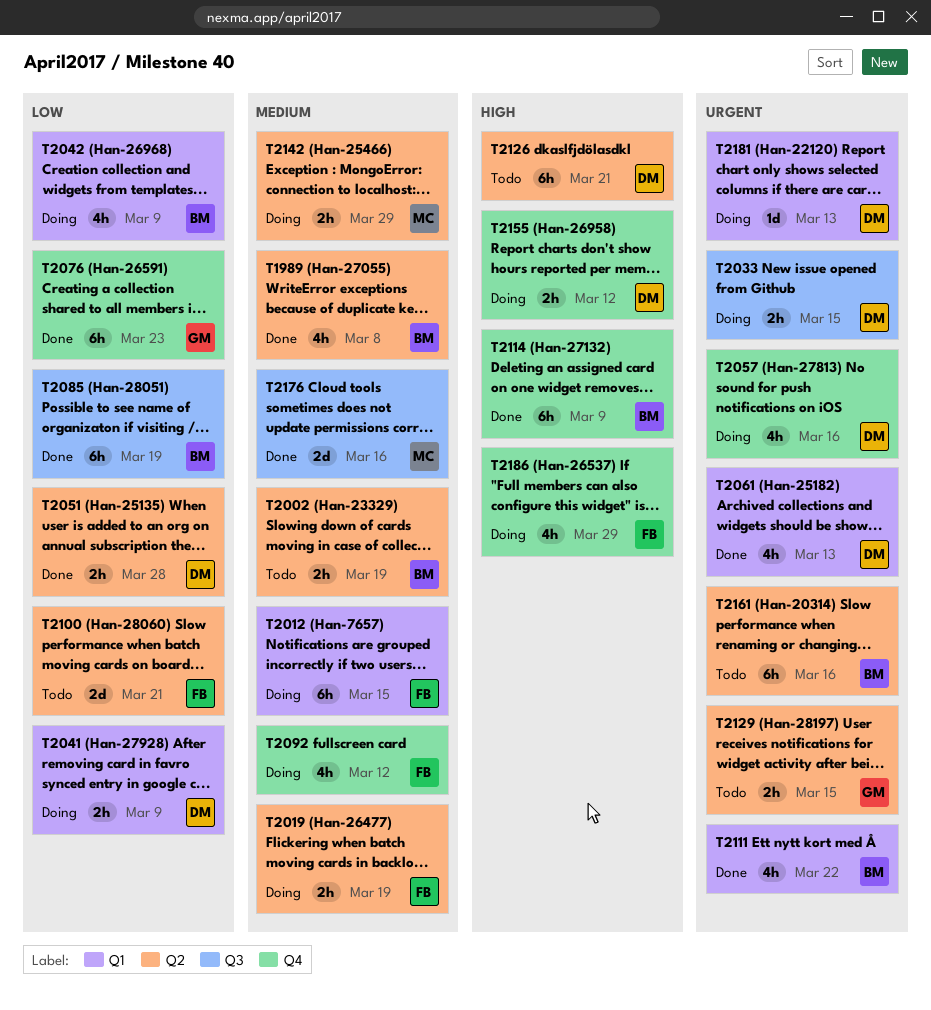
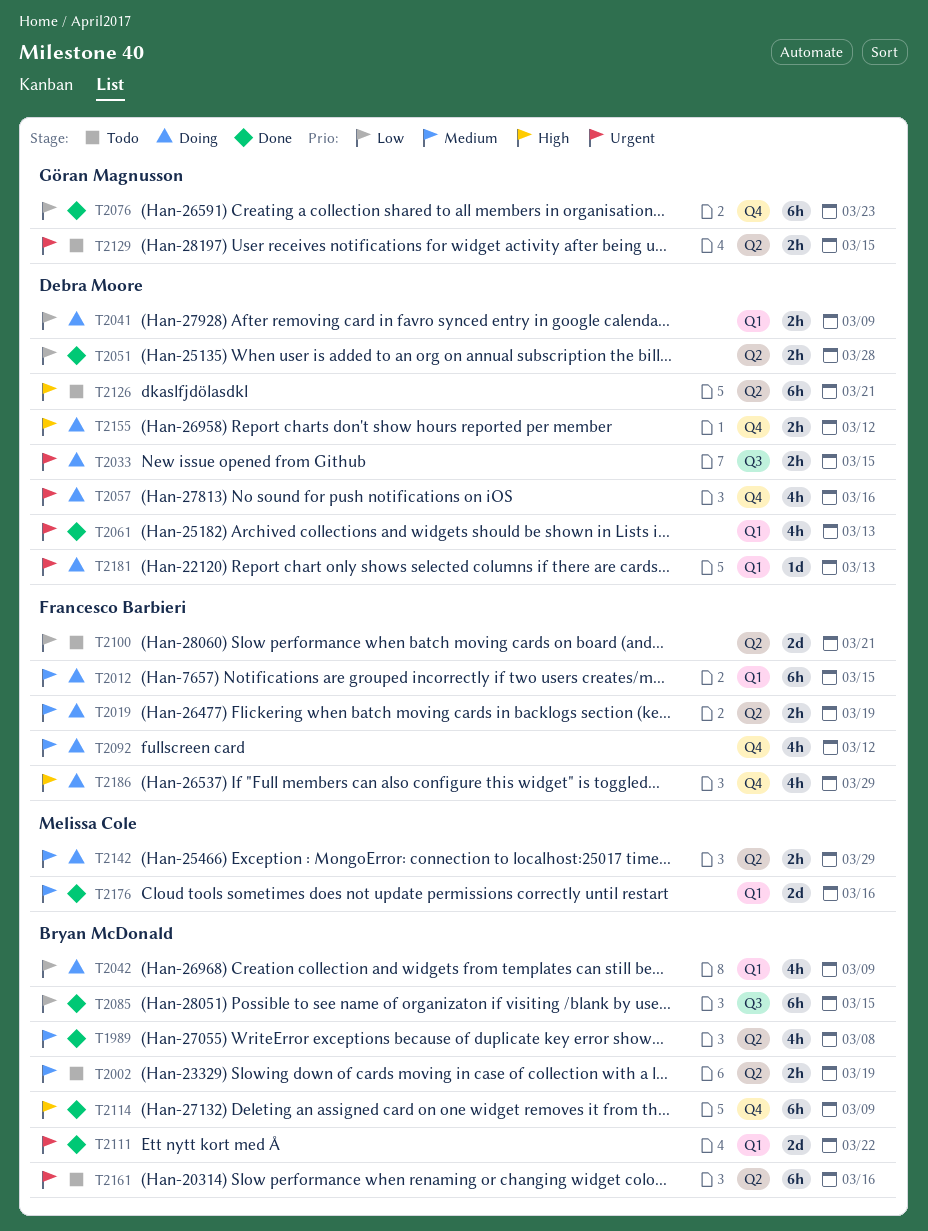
T2085, due: Mar 19 -> Mar 15
T2111, estimate: 4h -> 2d
T2176, label: Q3 -> Q1

